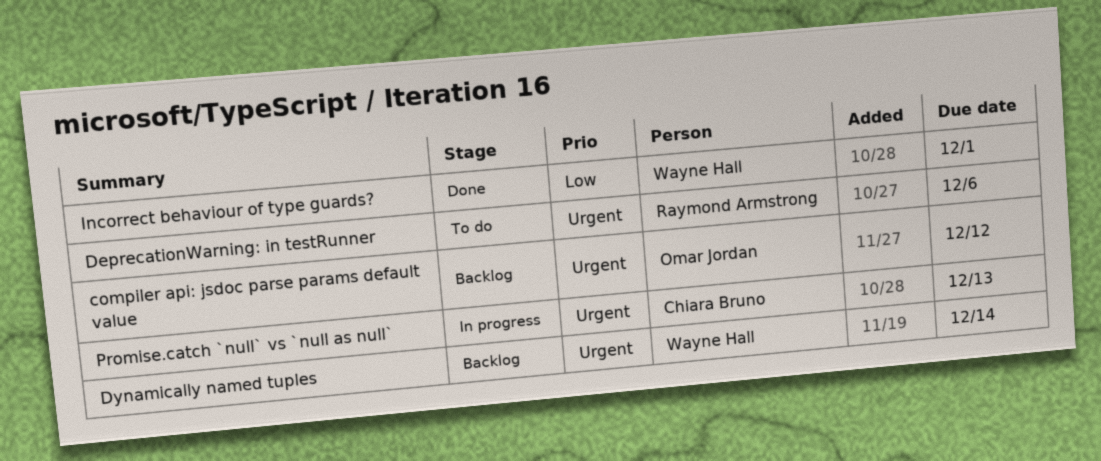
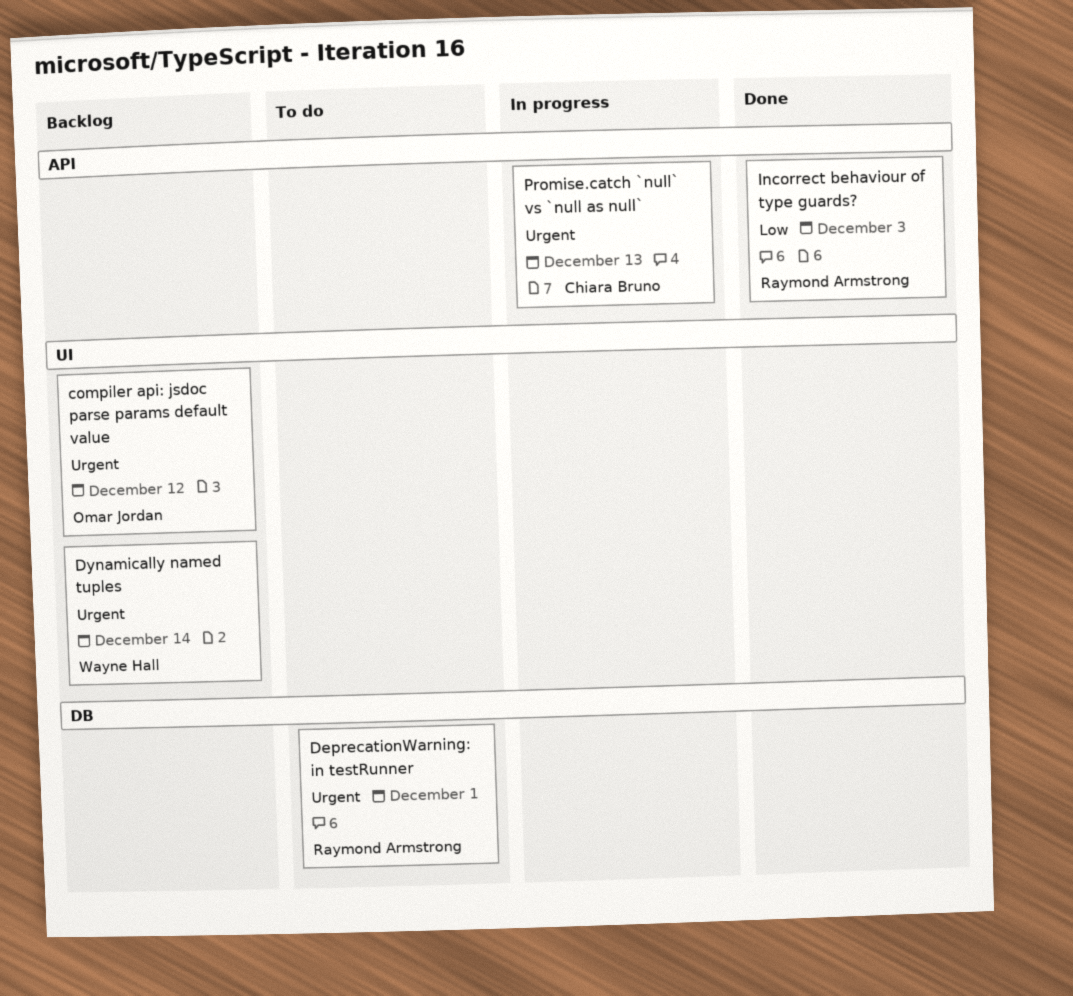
DeprecationWarning: in testRunner, due: Dec 6 -> Dec 1
Incorrect behaviour of type guards?, owner: Wayne Hall -> Raymond Armstrong
Incorrect behaviour of type guards?, due: Dec 1 -> Dec 3

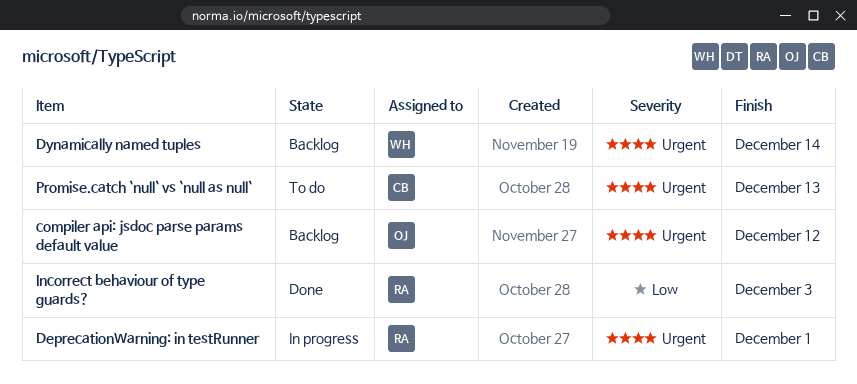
DeprecationWarning: in testRunner, status: To do -> In progress
Promise.catch `null` vs `null as null`, status: In progress -> To do

